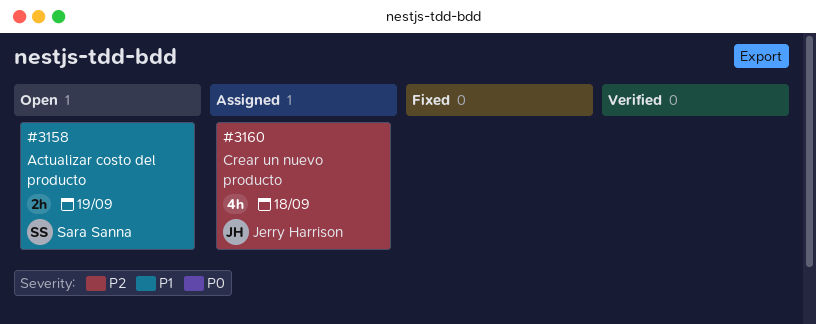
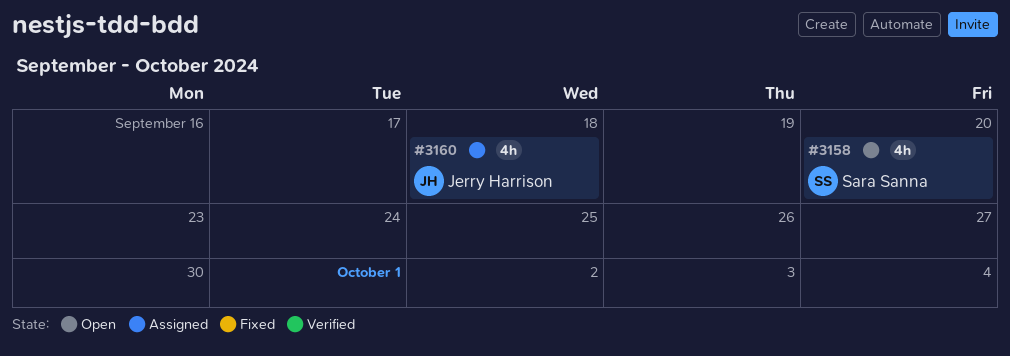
#3158, estimate: 2h -> 4h
#3158, due: Sep 19 -> Sep 20

